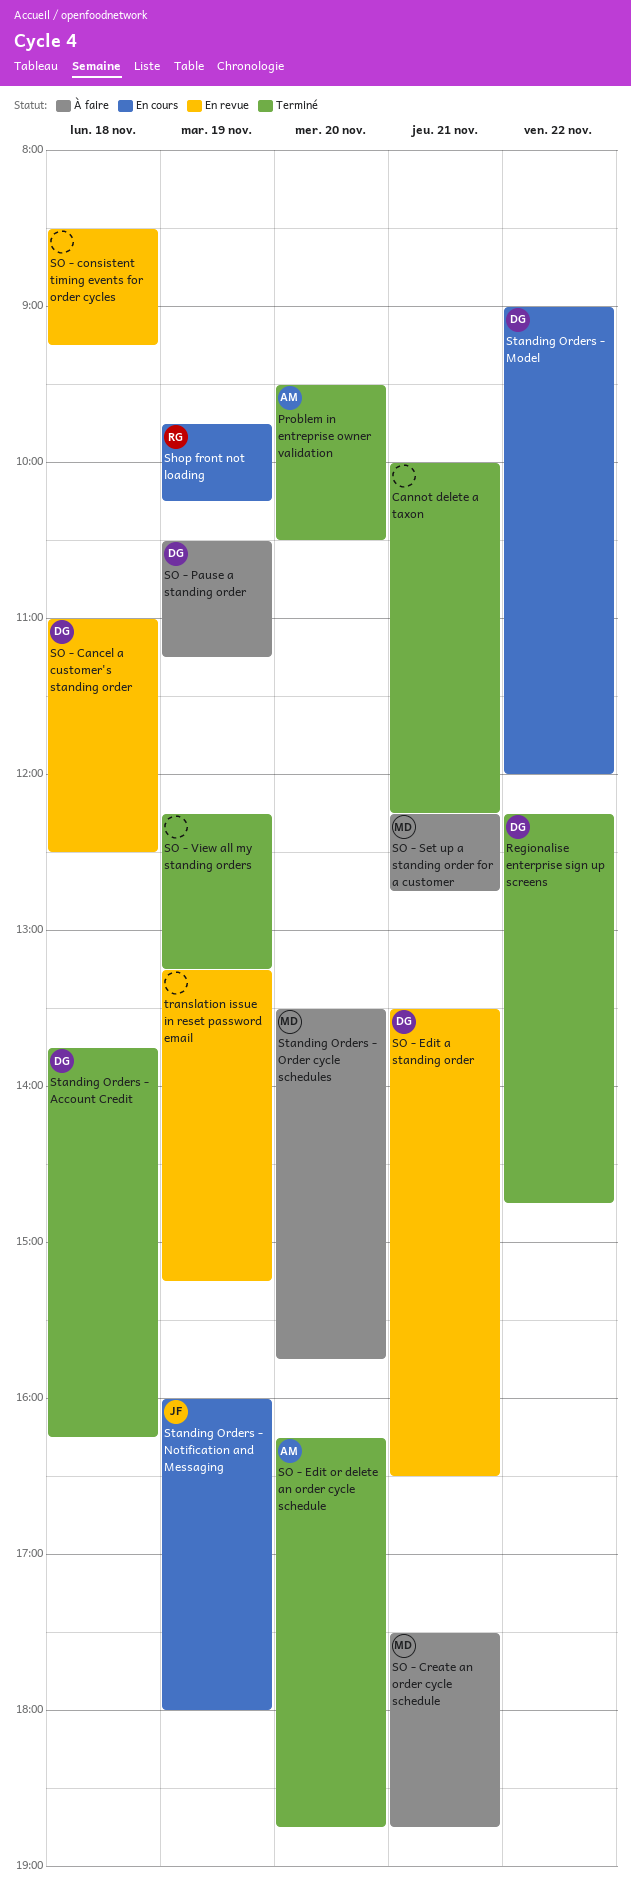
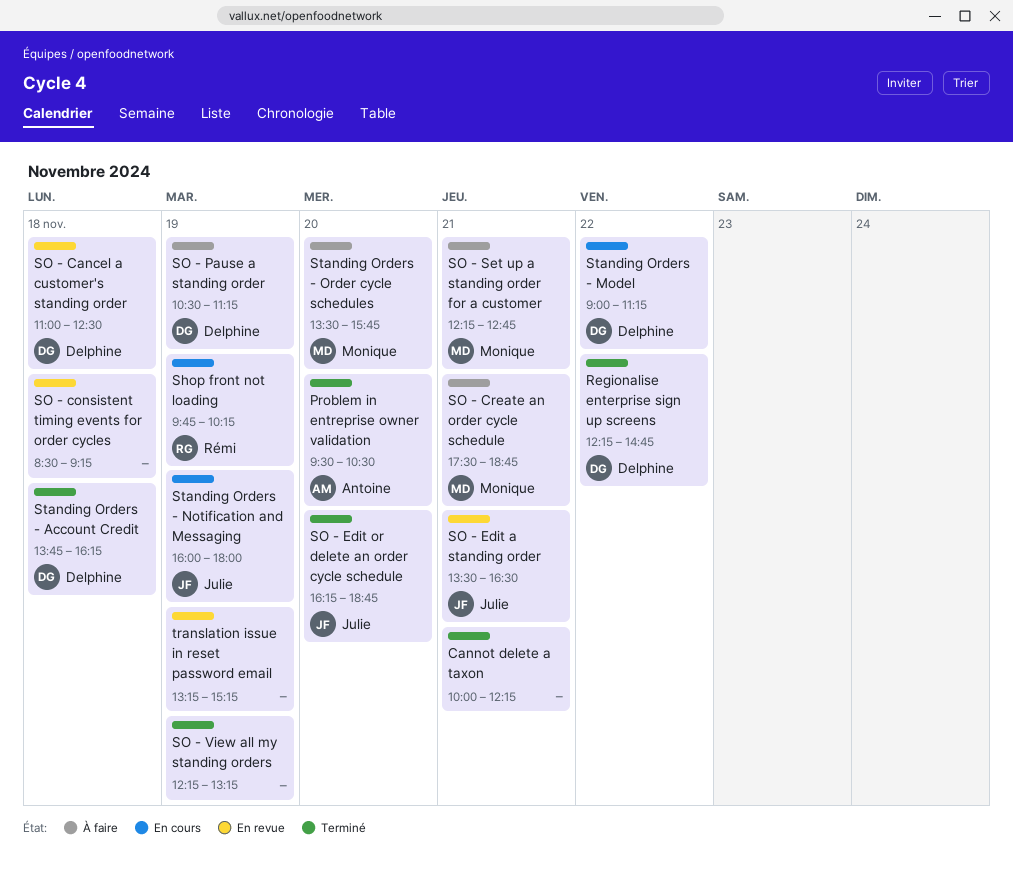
SO - Edit a standing order, owner: Delphine -> Julie
SO - Edit or delete an order cycle schedule, owner: Antoine -> Julie
Standing Orders - Model, ends: 12:00 -> 11:15

